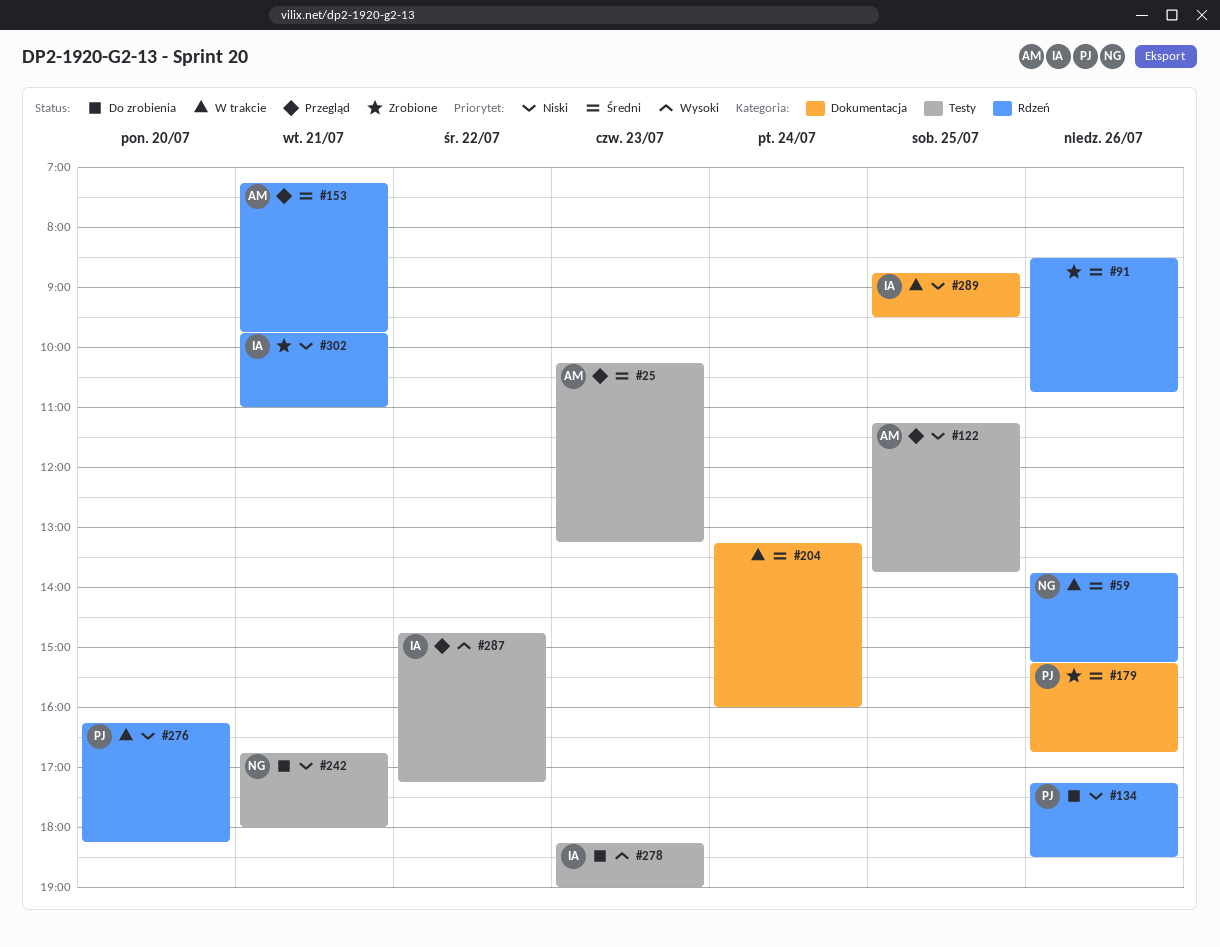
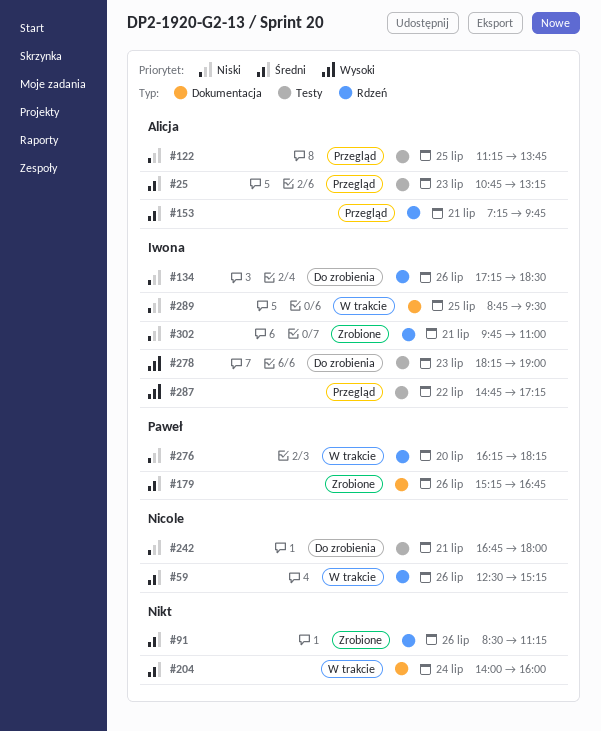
#25, begins: 10:15 -> 10:45
#59, begins: 13:45 -> 12:30
#91, ends: 10:45 -> 11:15
#134, owner: Paweł -> Iwona
#204, begins: 13:15 -> 14:00

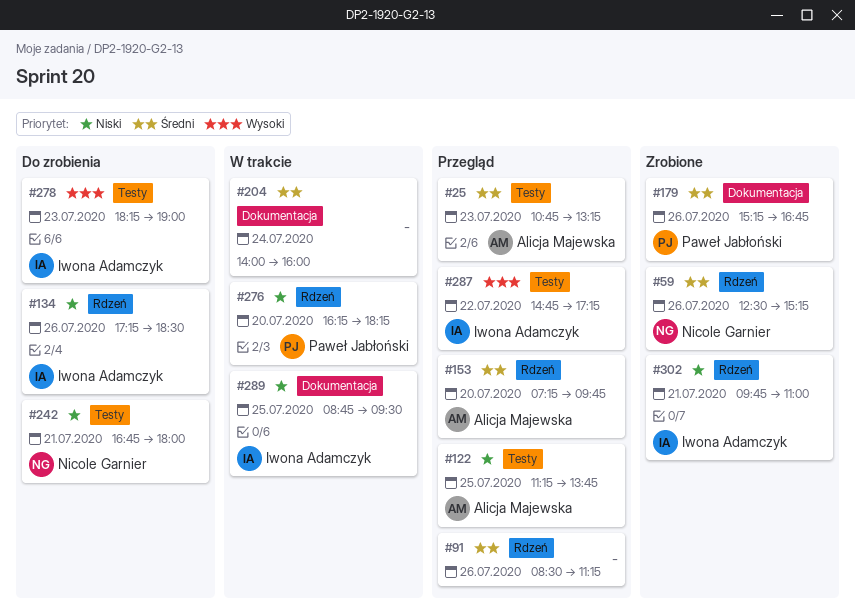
#59, status: W trakcie -> Zrobione
#91, status: Zrobione -> Przegląd
#153, day: Jul 21 -> Jul 20

